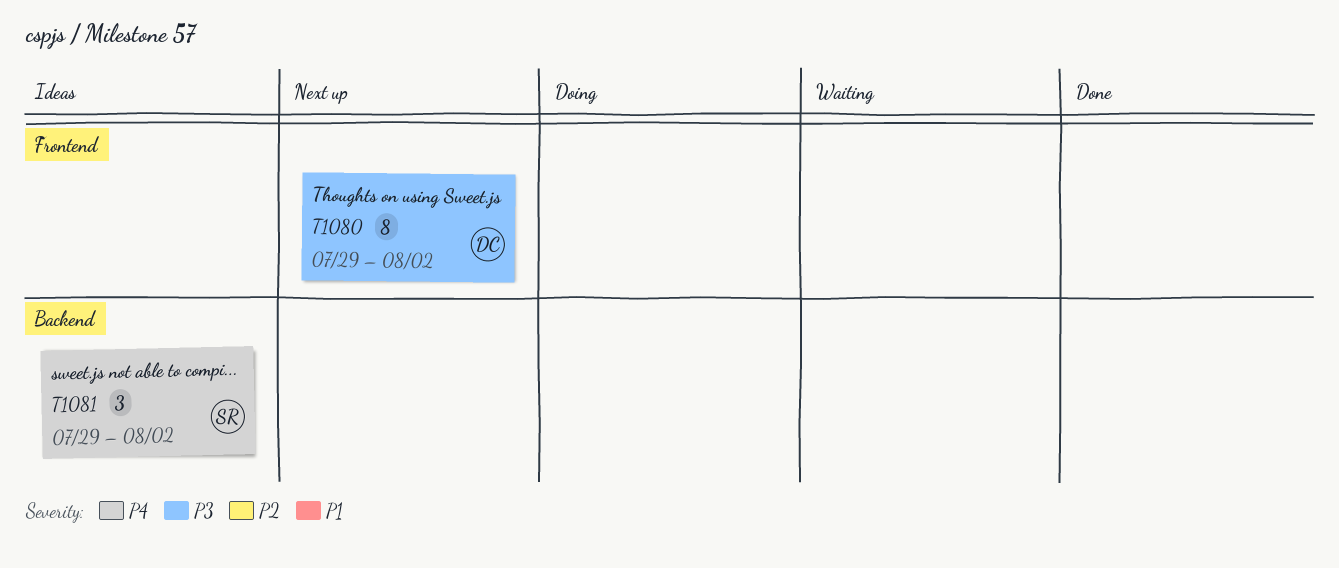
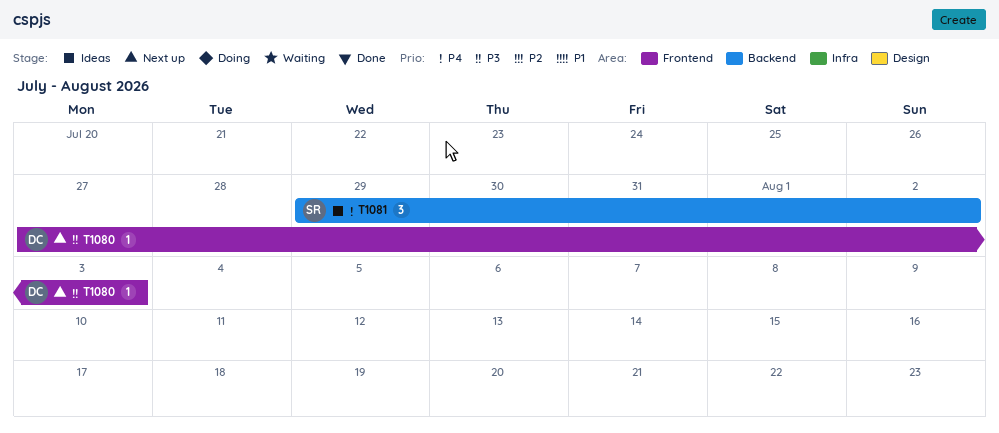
T1080, estimate: 8 -> 1
T1080, start: Jul 29 -> Jul 27
T1080, due: Aug 2 -> Aug 3

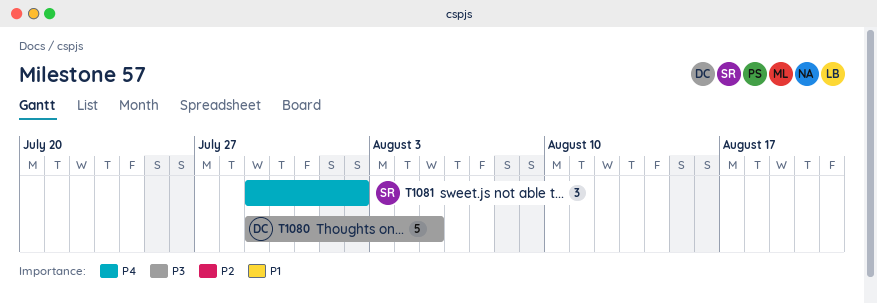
T1080, estimate: 1 -> 5
T1080, start: Jul 27 -> Jul 29
T1080, due: Aug 3 -> Aug 5

